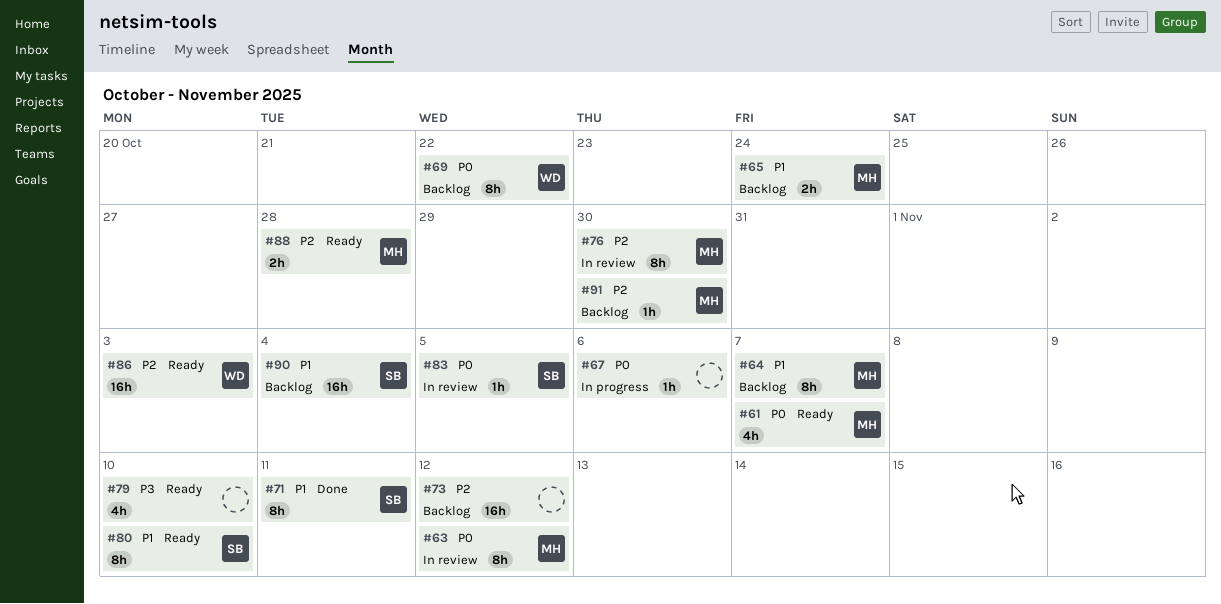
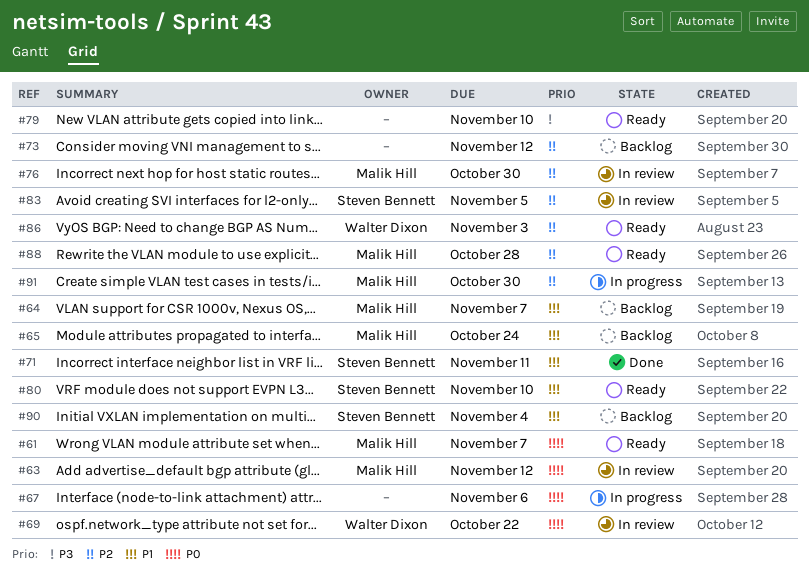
#69, status: Backlog -> In review
#83, priority: P0 -> P2
#91, status: Backlog -> In progress

